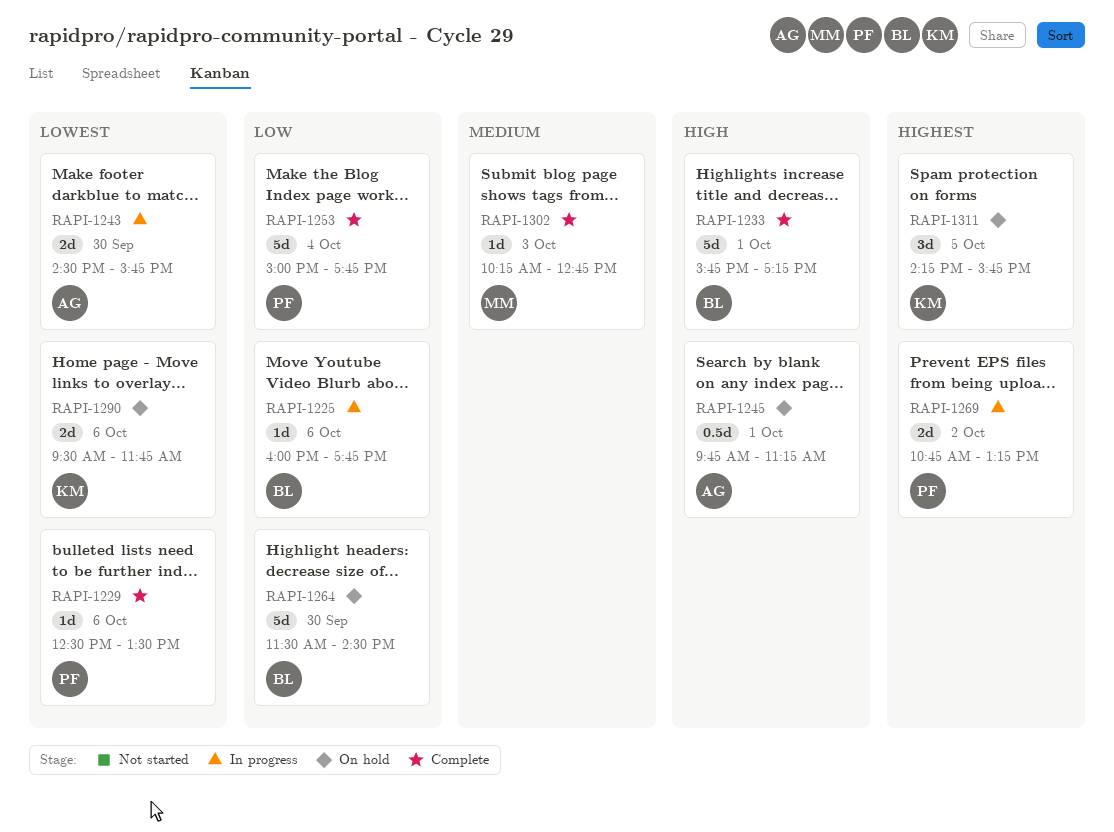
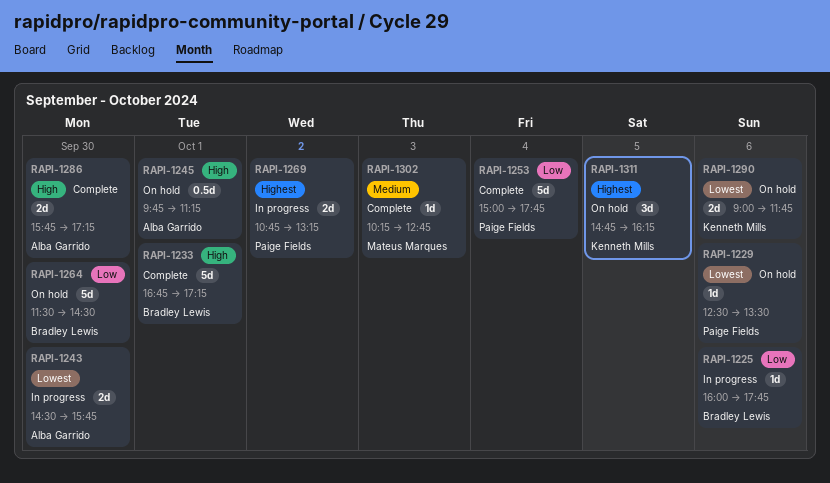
RAPI-1229, status: Complete -> On hold
RAPI-1233, begins: 15:45 -> 16:45
RAPI-1286: none -> present
RAPI-1290, begins: 09:30 -> 09:00
RAPI-1311, begins: 14:15 -> 14:45
RAPI-1311, ends: 15:45 -> 16:15

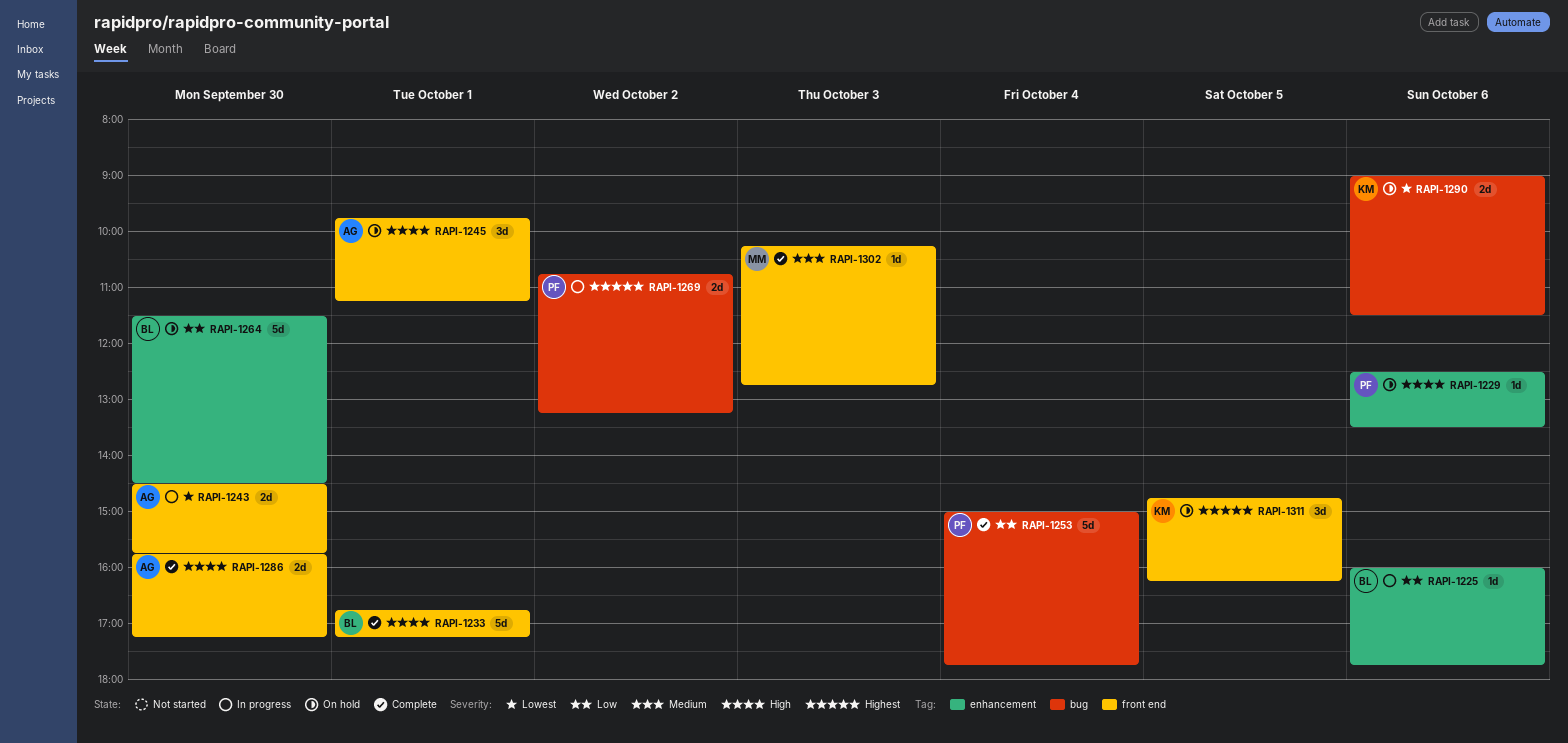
RAPI-1229, priority: Lowest -> High
RAPI-1245, estimate: 0.5d -> 3d
RAPI-1290, ends: 11:45 -> 11:30

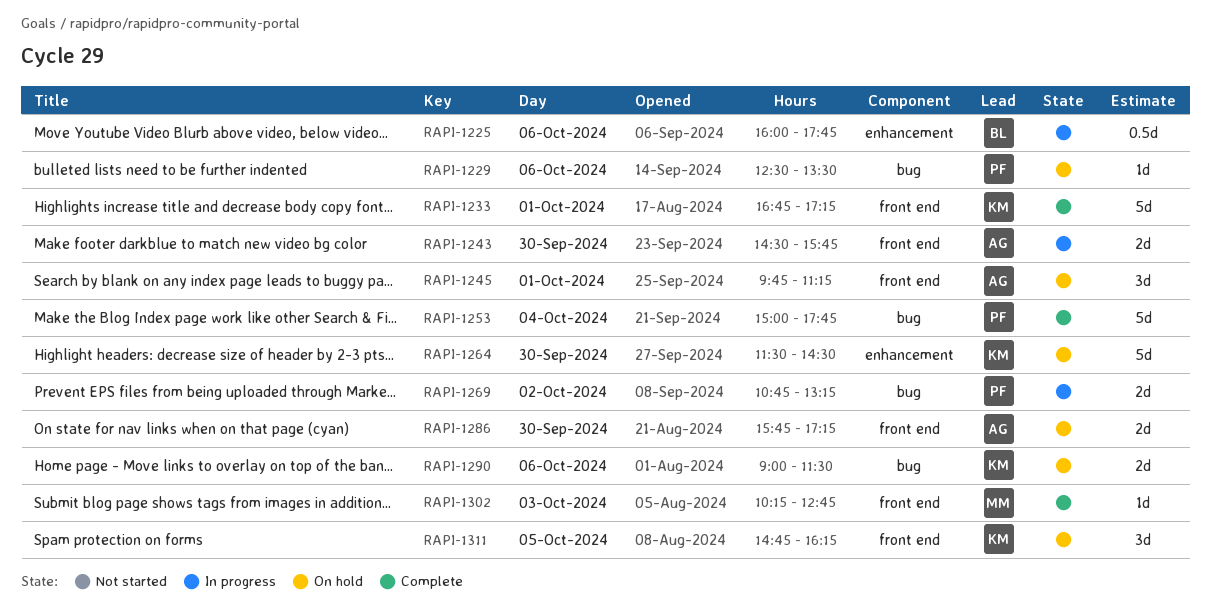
RAPI-1225, estimate: 1d -> 0.5d
RAPI-1229, label: enhancement -> bug
RAPI-1233, owner: BL -> KM
RAPI-1264, owner: BL -> KM
RAPI-1286, status: Complete -> On hold

